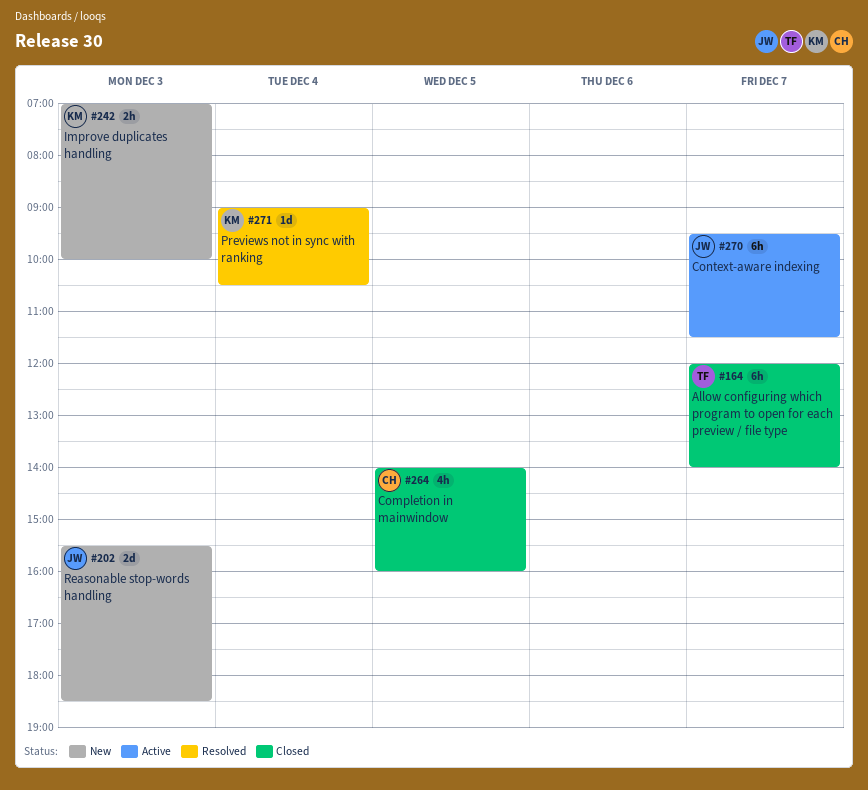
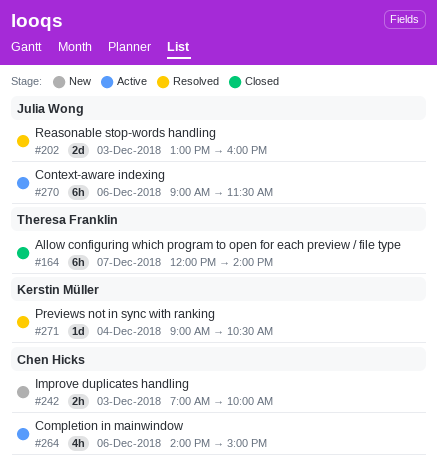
#202, status: New -> Resolved
#202, begins: 15:30 -> 13:00
#202, ends: 18:30 -> 16:00
#242, owner: Kerstin Müller -> Chen Hicks
#264, status: Closed -> Active
#264, day: Dec 5 -> Dec 6
#264, ends: 16:00 -> 15:00
#270, day: Dec 7 -> Dec 6
#270, begins: 09:30 -> 09:00

